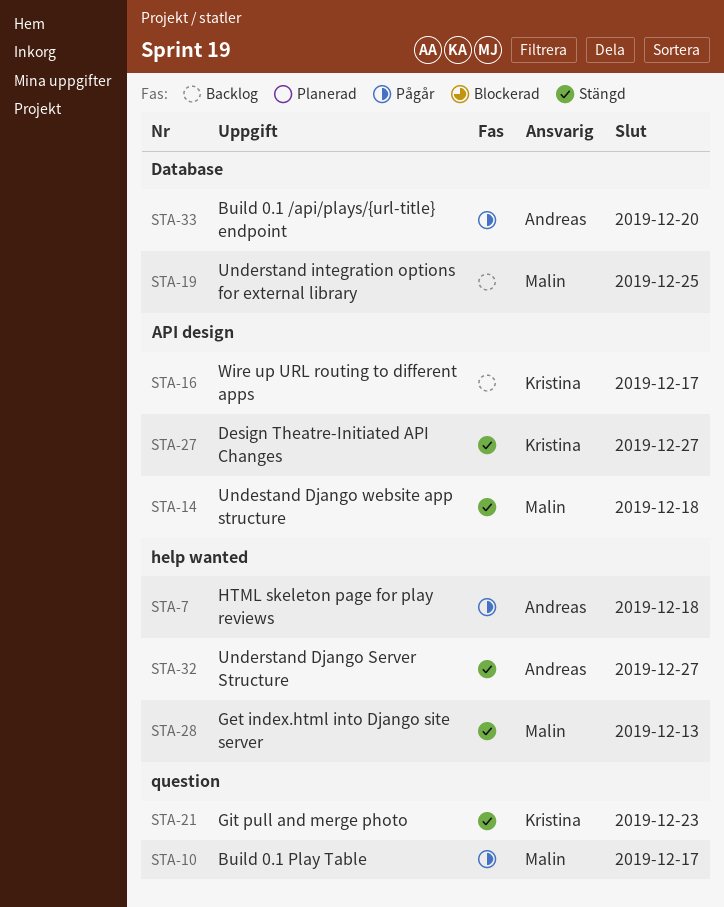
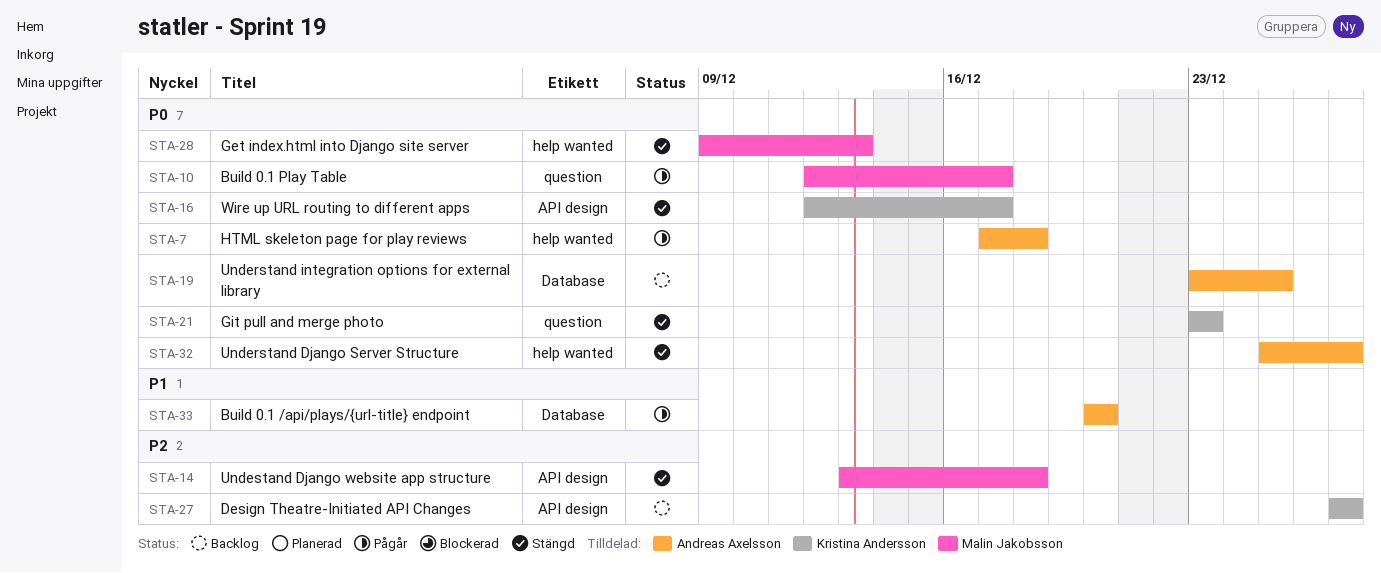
STA-16, status: Backlog -> Stängd
STA-19, owner: Malin Jakobsson -> Andreas Axelsson
STA-27, status: Stängd -> Backlog

